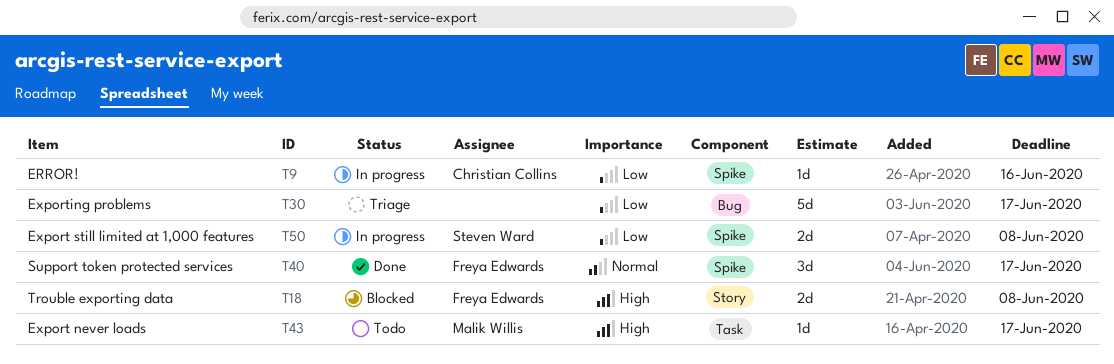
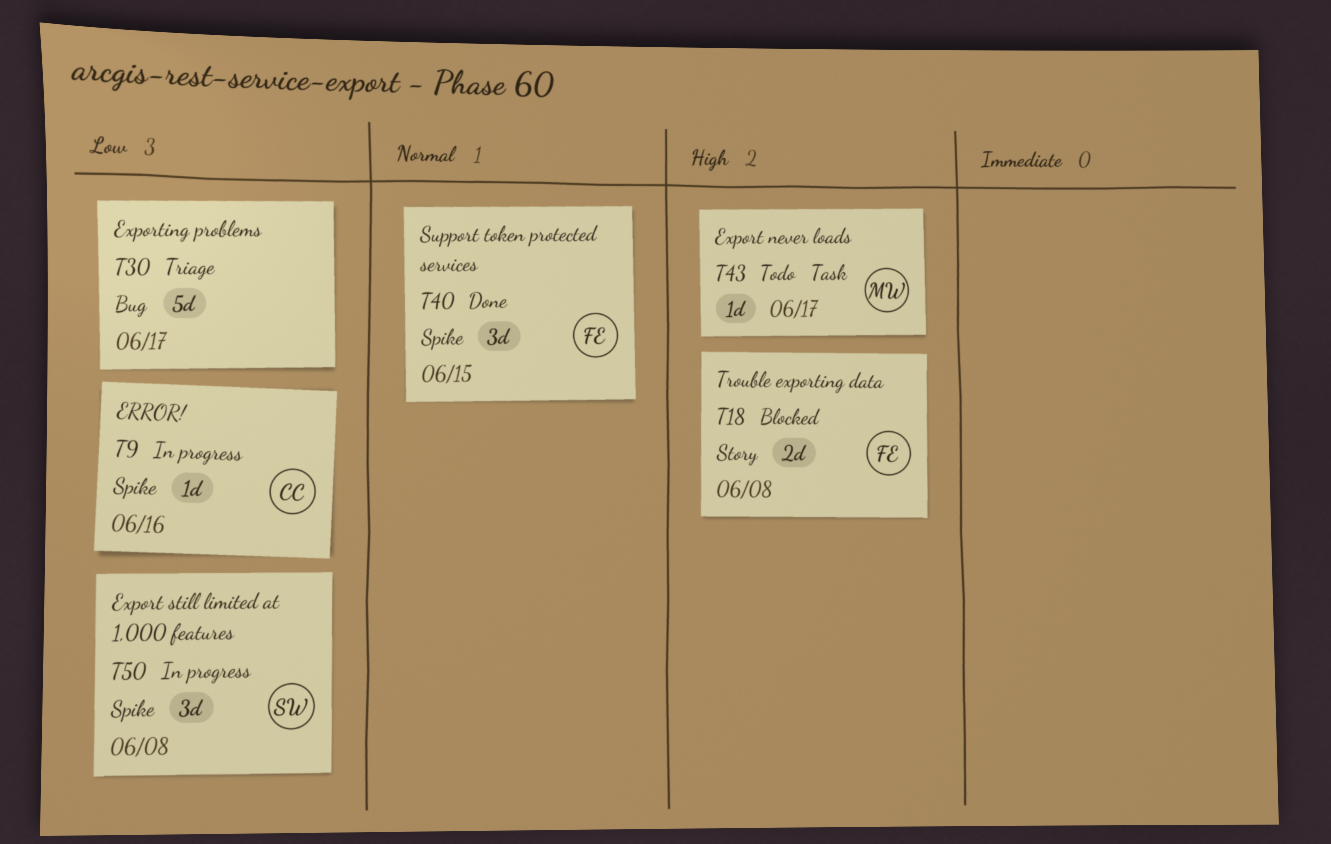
T40, due: Jun 17 -> Jun 15
T50, estimate: 2d -> 3d

